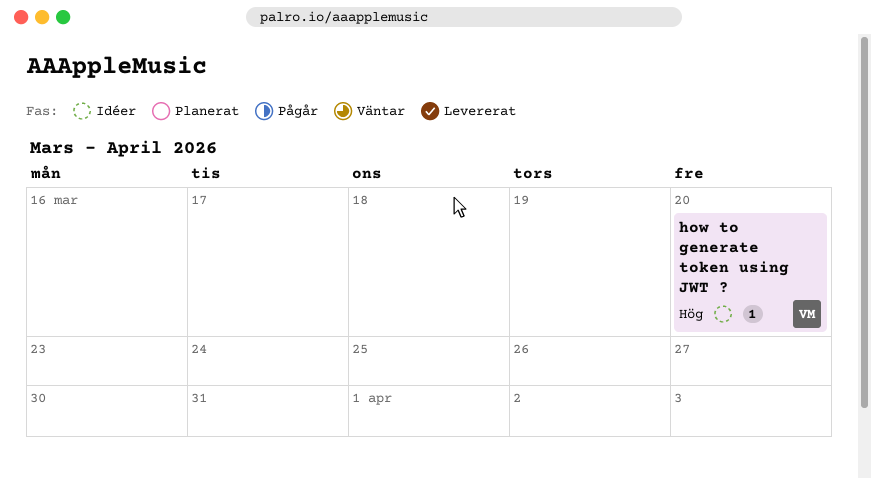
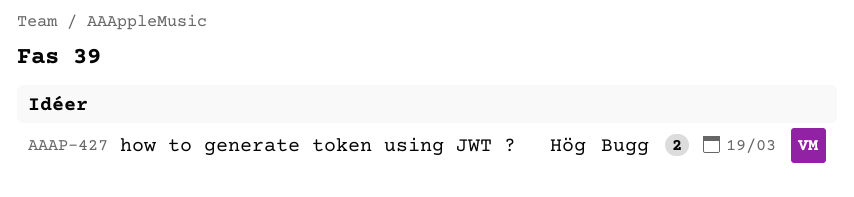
how to generate token using JWT ?, estimate: 1 -> 2
how to generate token using JWT ?, due: Mar 20 -> Mar 19

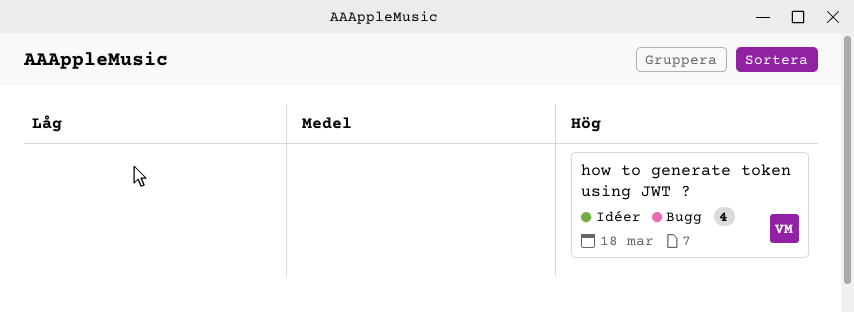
how to generate token using JWT ?, estimate: 2 -> 4
how to generate token using JWT ?, due: Mar 19 -> Mar 18

